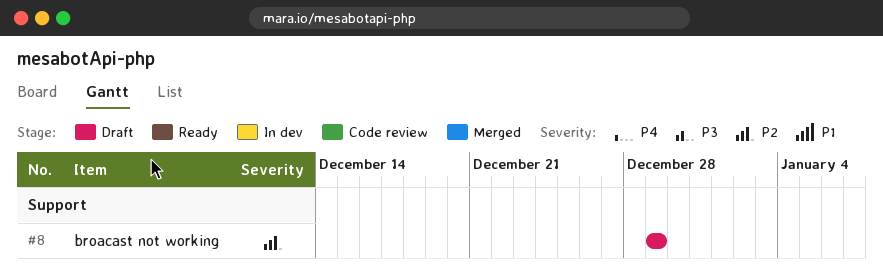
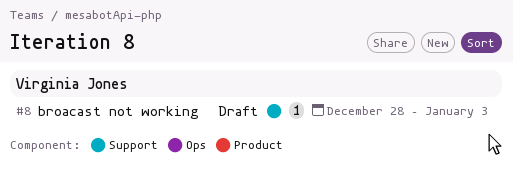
#8, start: Dec 29 -> Dec 28
#8, due: Dec 29 -> Jan 3

